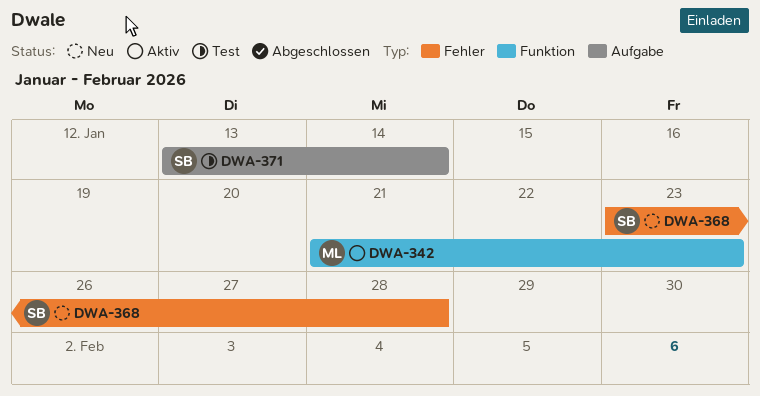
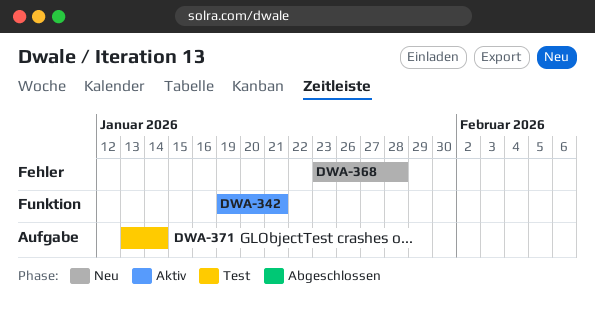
DWA-342, start: Jan 21 -> Jan 19
DWA-342, due: Jan 23 -> Jan 21

